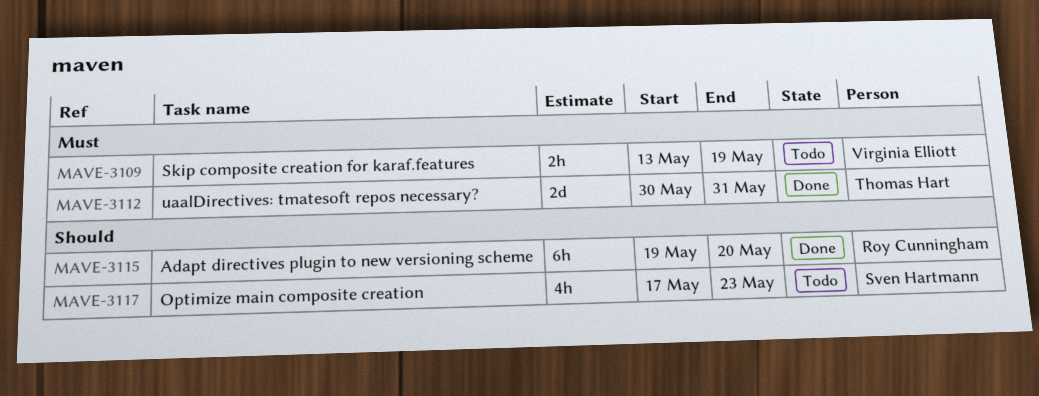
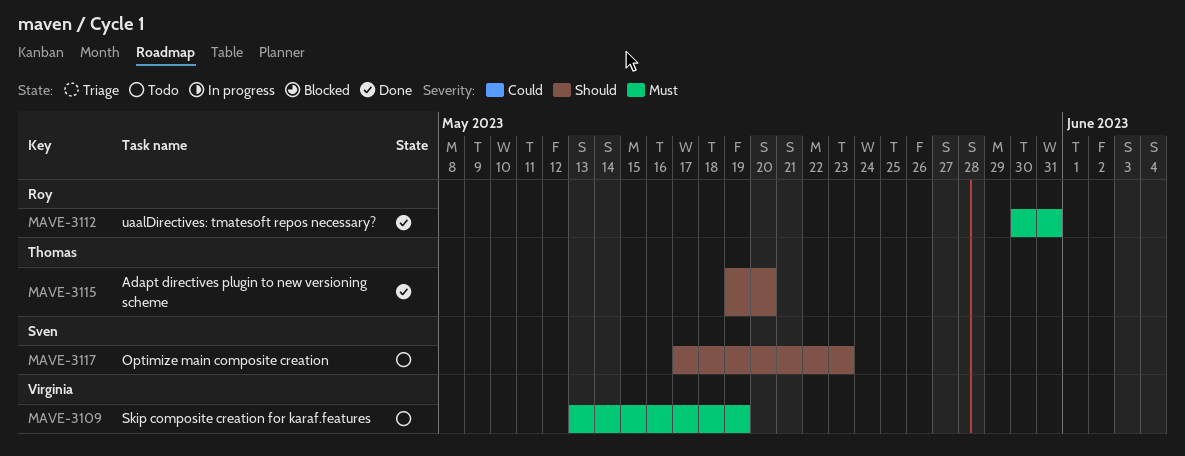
MAVE-3112, owner: Thomas Hart -> Roy Cunningham
MAVE-3115, owner: Roy Cunningham -> Thomas Hart

